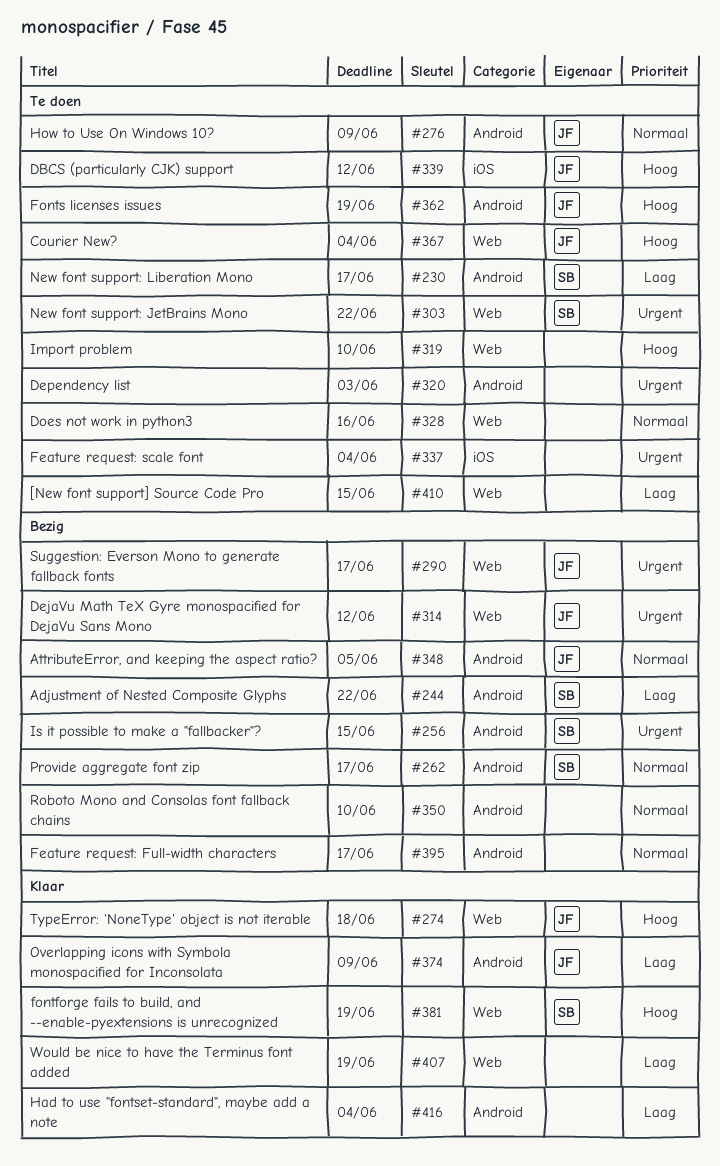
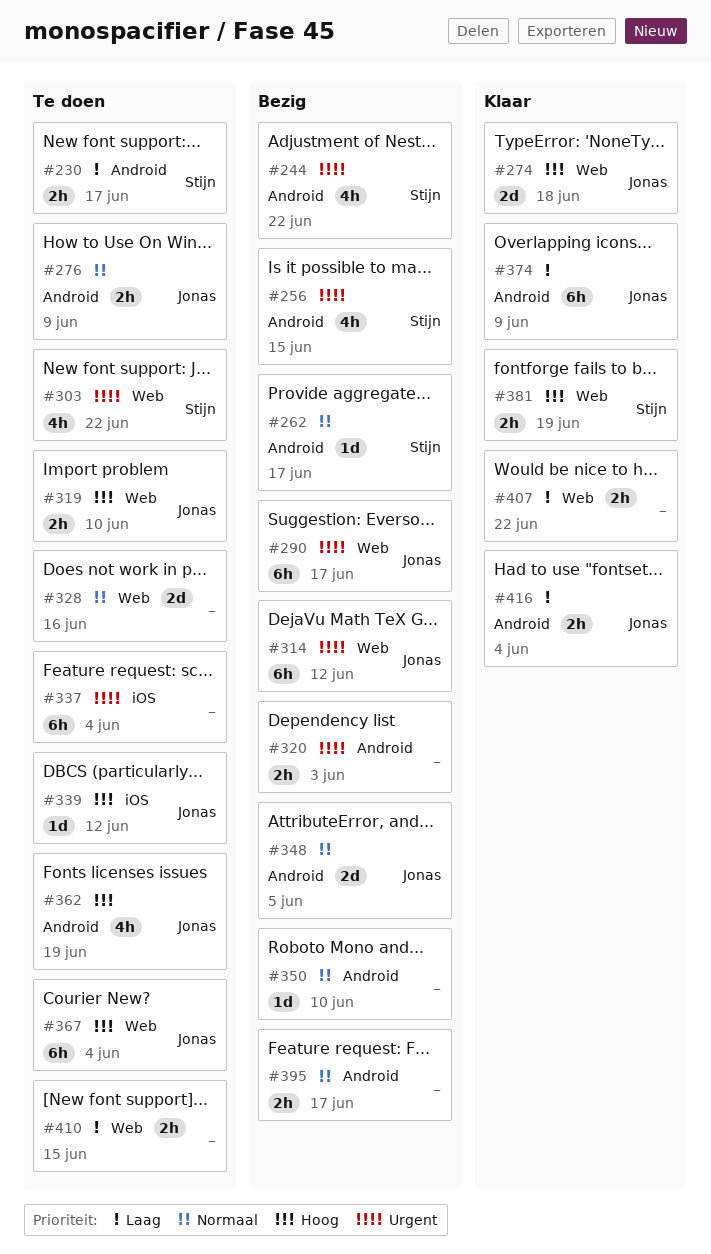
#244, priority: Laag -> Urgent
#319, owner: none -> Jonas
#320, status: Te doen -> Bezig
#407, due: Jun 19 -> Jun 22
#416, owner: none -> Jonas

